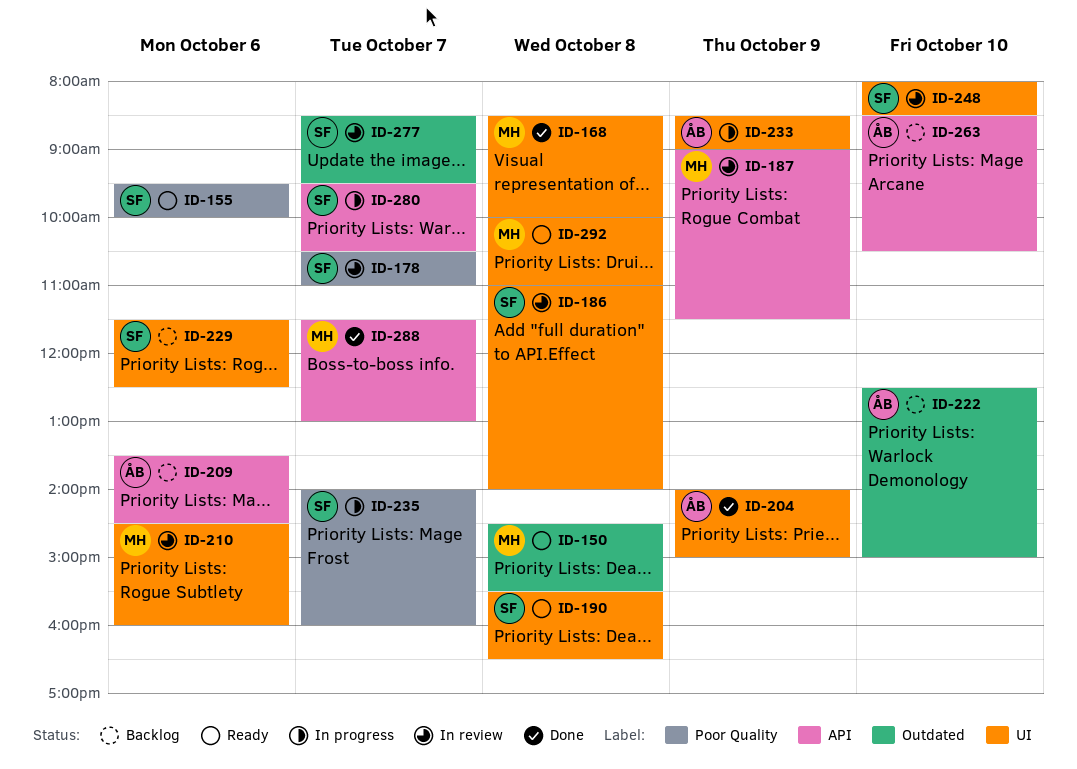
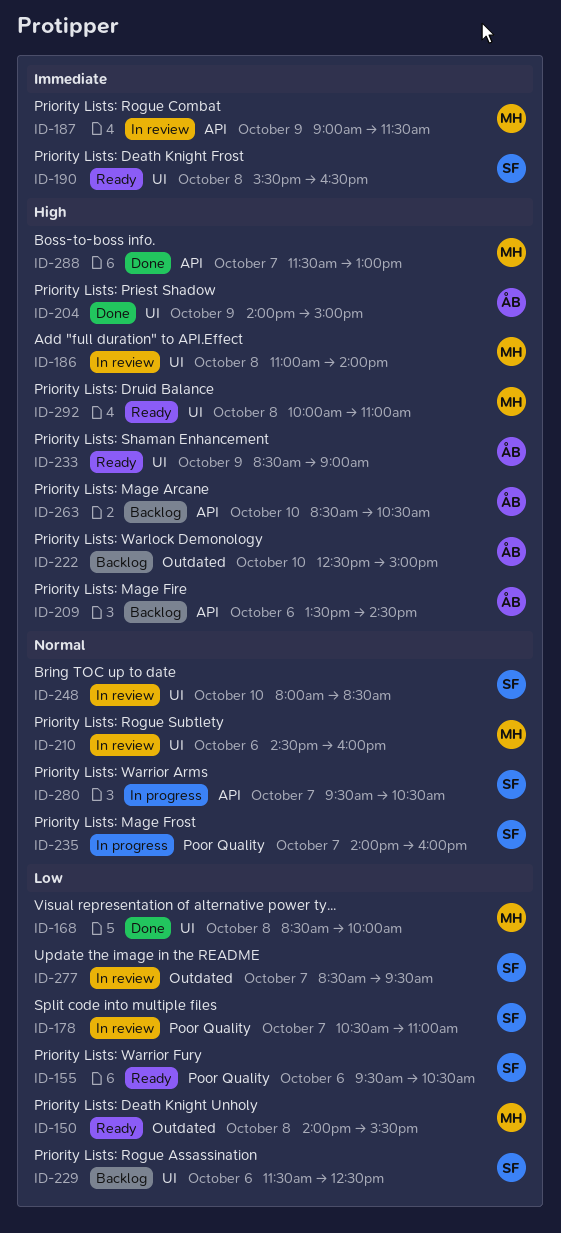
ID-150, begins: 14:30 -> 14:00
ID-155, ends: 10:00 -> 10:30
ID-186, owner: SF -> MH
ID-233, status: In progress -> Ready

